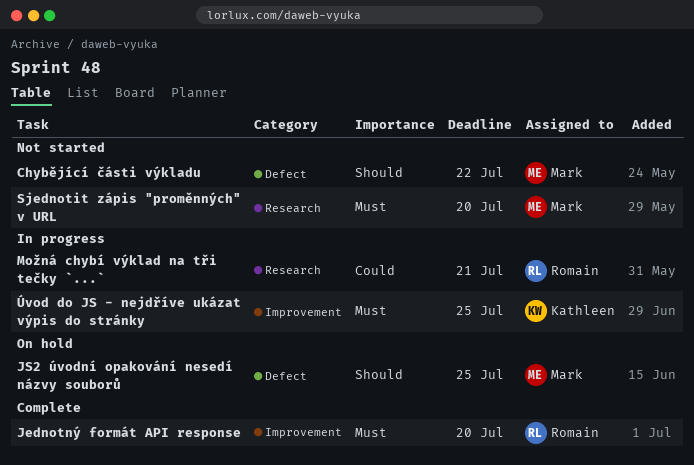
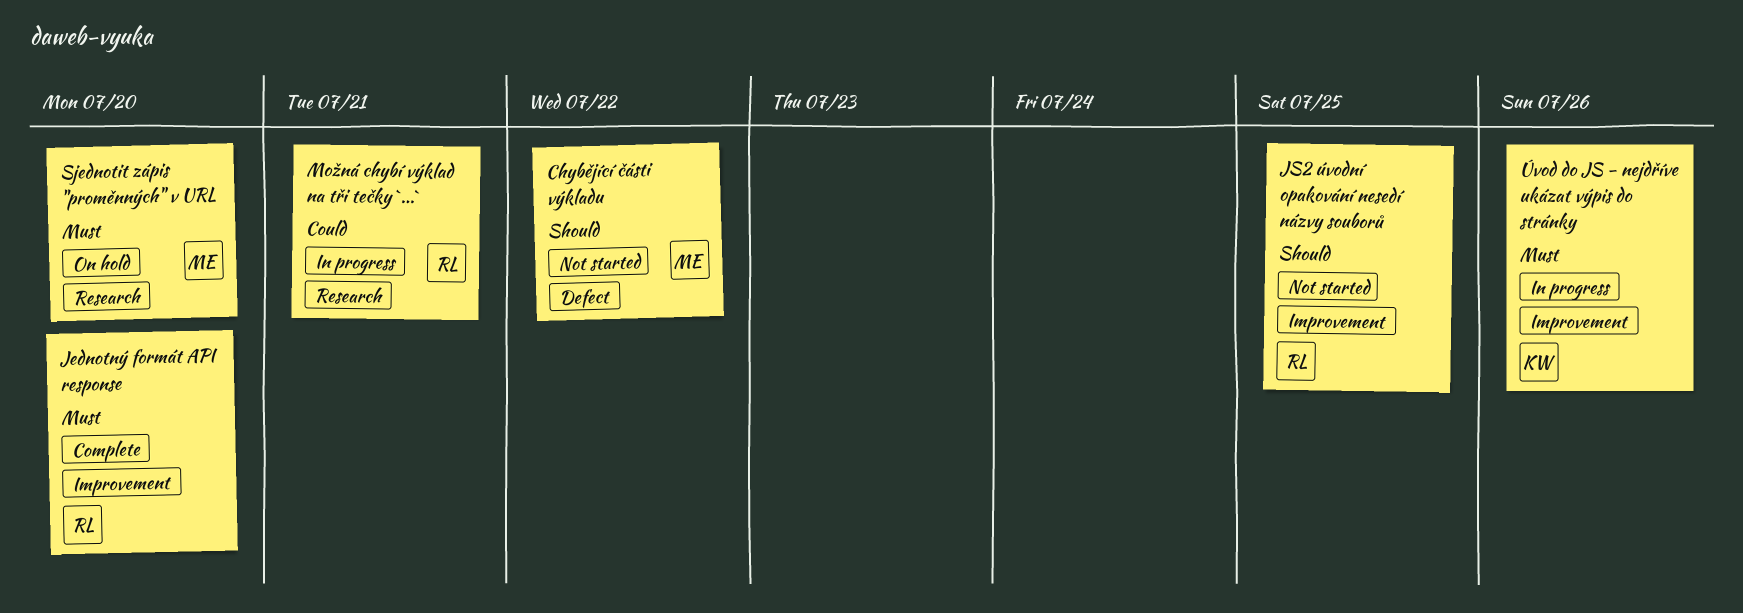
JS2 úvodní opakování nesedí názvy souborů, status: On hold -> Not started
JS2 úvodní opakování nesedí názvy souborů, owner: Mark -> Romain
JS2 úvodní opakování nesedí názvy souborů, label: Defect -> Improvement
Sjednotit zápis "proměnných" v URL, status: Not started -> On hold
Úvod do JS - nejdříve ukázat výpis do stránky, due: Jul 25 -> Jul 26

